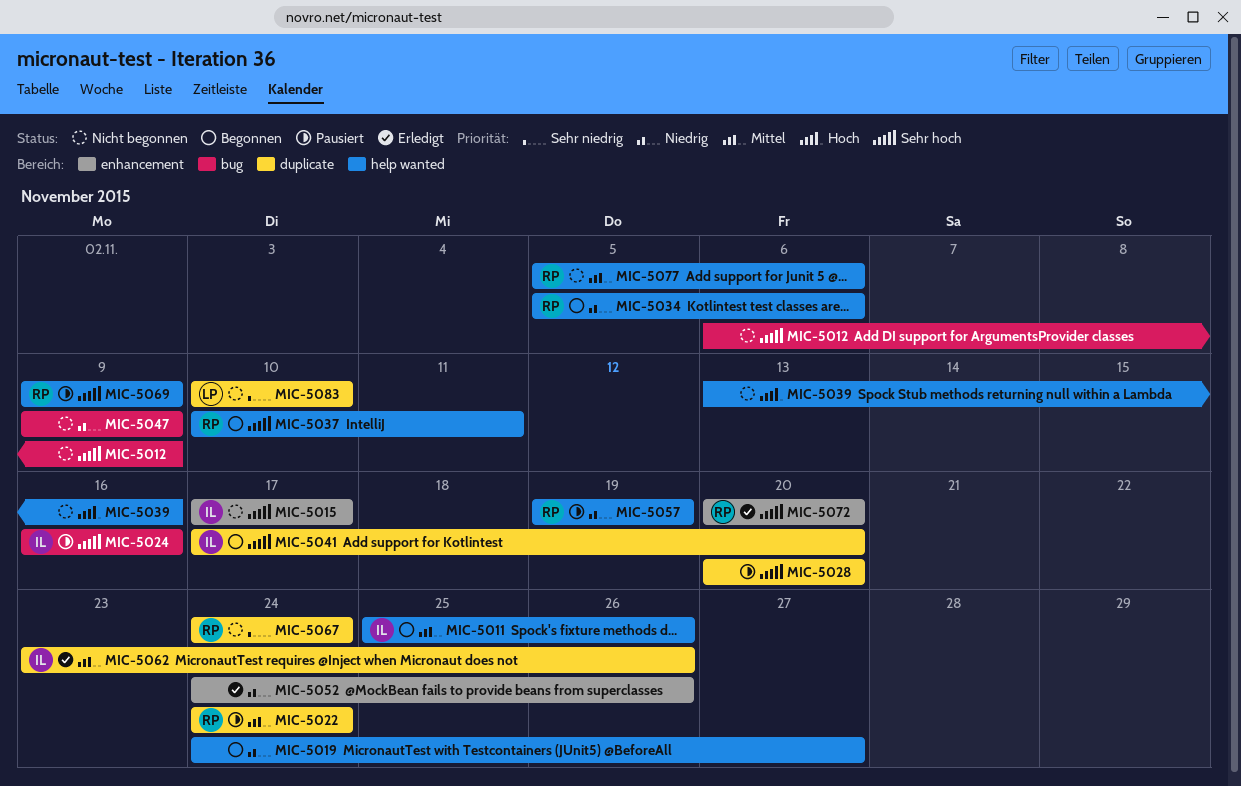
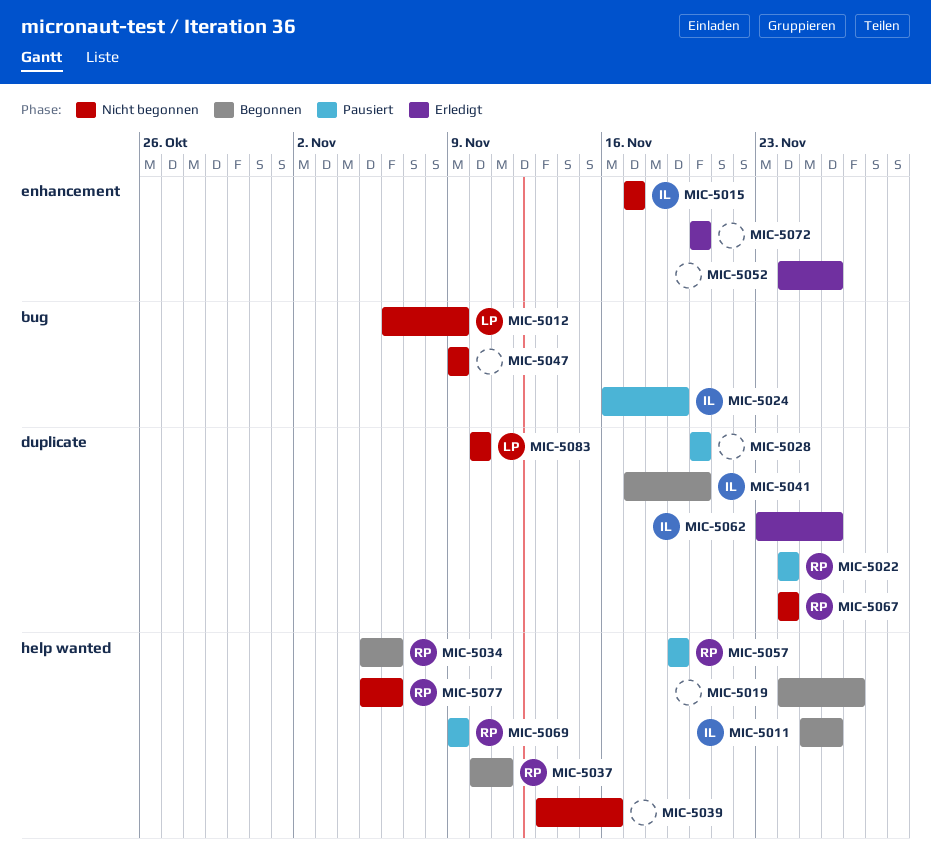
MIC-5012, owner: none -> LP
MIC-5024, due: Nov 16 -> Nov 19
MIC-5072, owner: RP -> none

